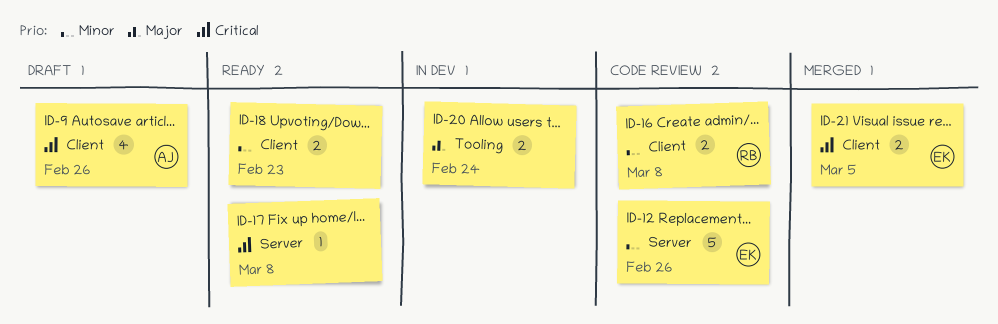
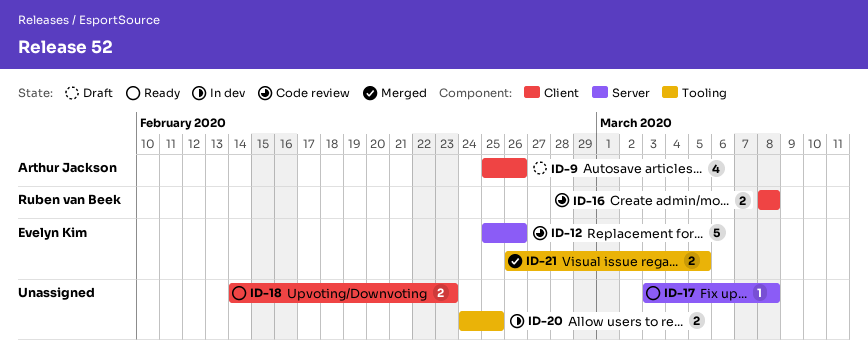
ID-20, due: Feb 24 -> Feb 25
ID-21, label: Client -> Tooling

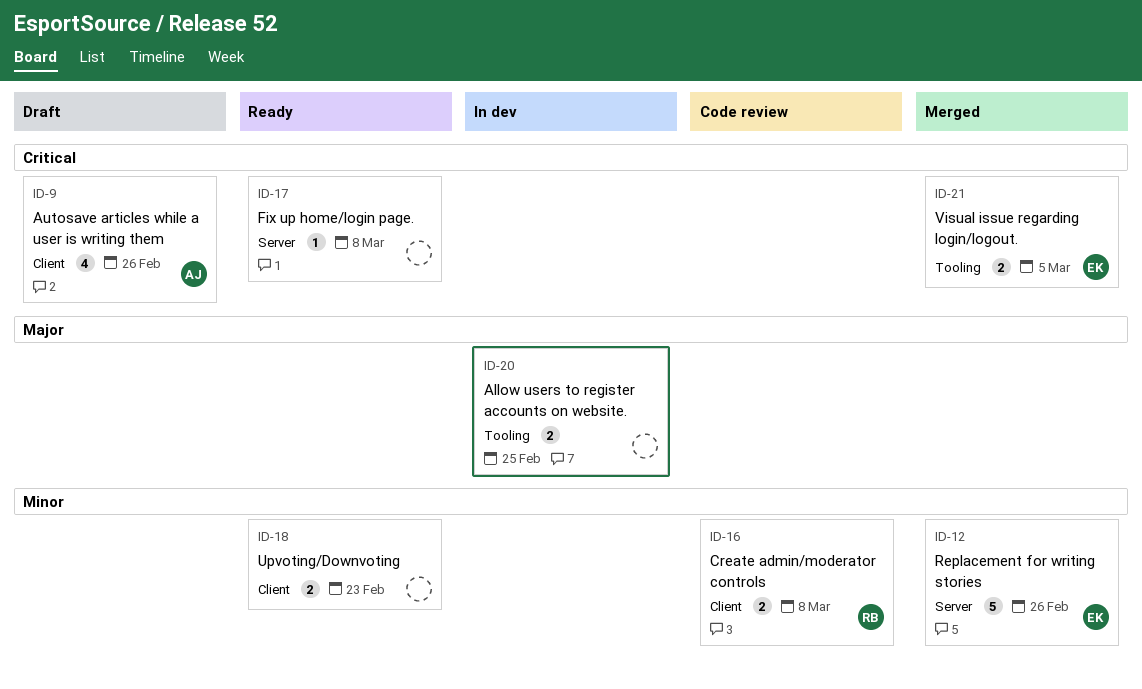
ID-12, status: Code review -> Merged

